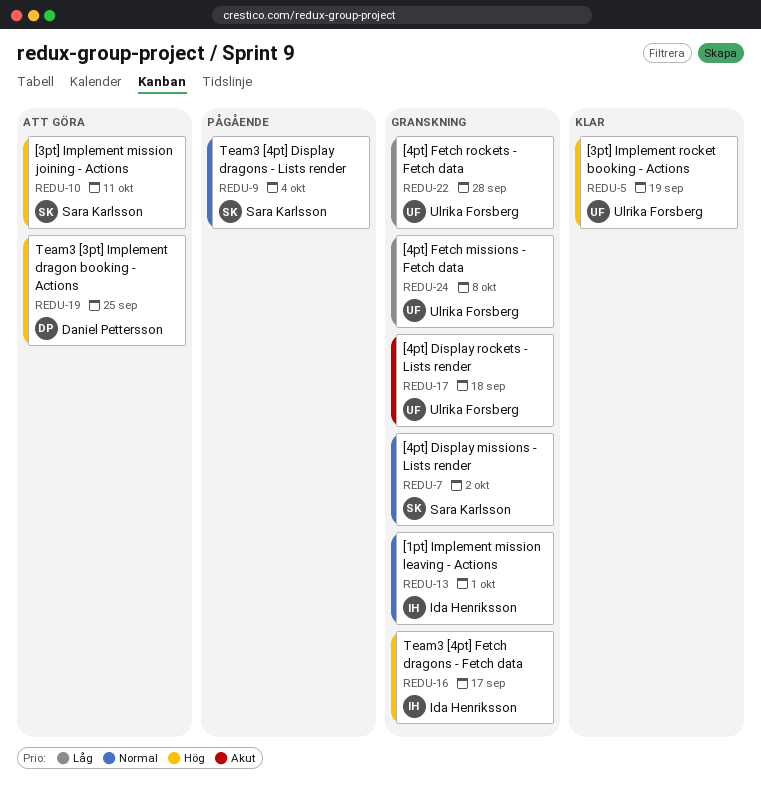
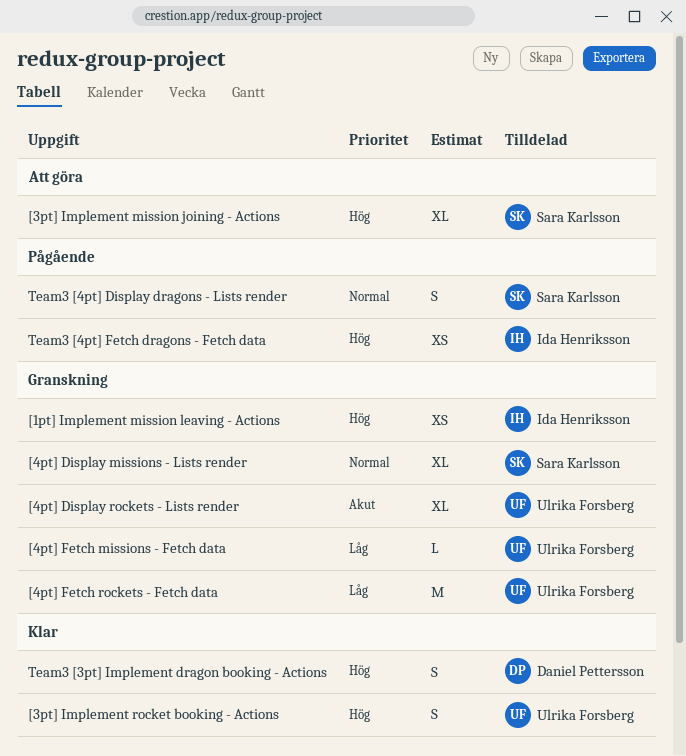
[1pt] Implement mission leaving - Actions, priority: Normal -> Hög
Team3 [3pt] Implement dragon booking - Actions, status: Att göra -> Klar
Team3 [4pt] Fetch dragons - Fetch data, status: Granskning -> Pågående

